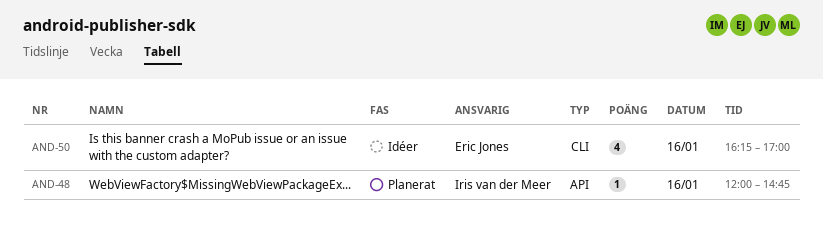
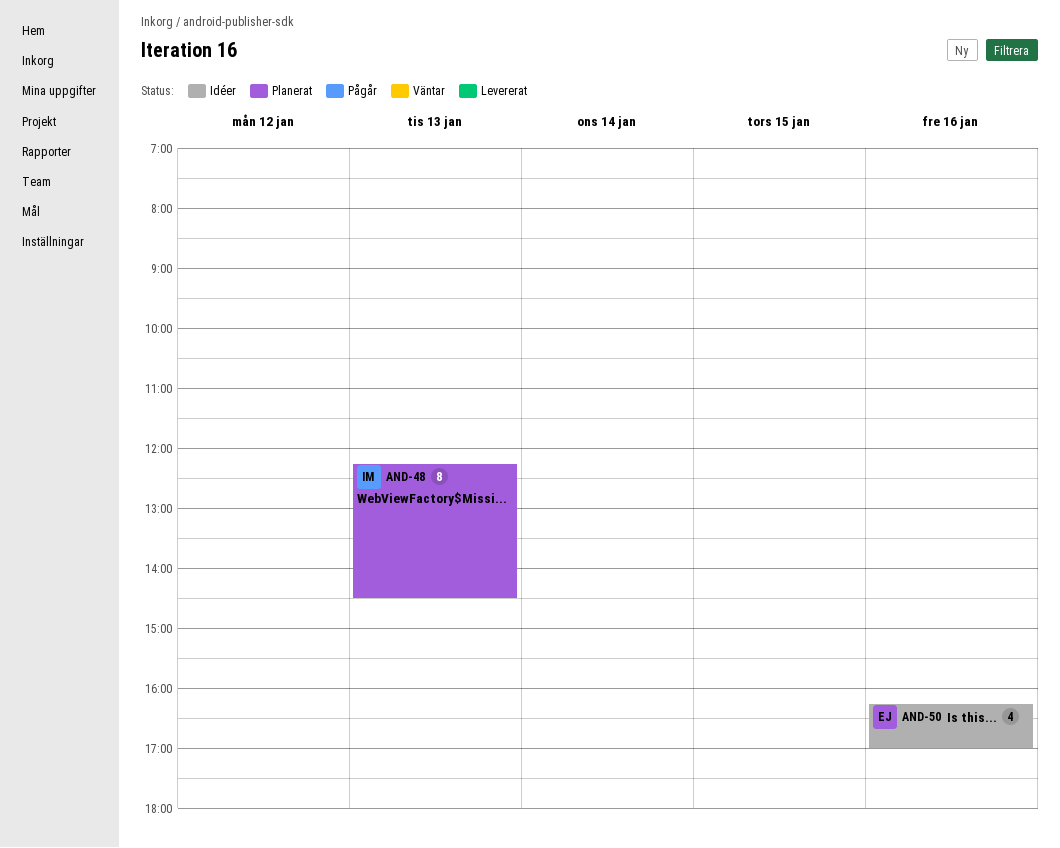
AND-48, estimate: 1 -> 8
AND-48, day: Jan 16 -> Jan 13
AND-48, begins: 12:00 -> 12:15
AND-48, ends: 14:45 -> 14:30

